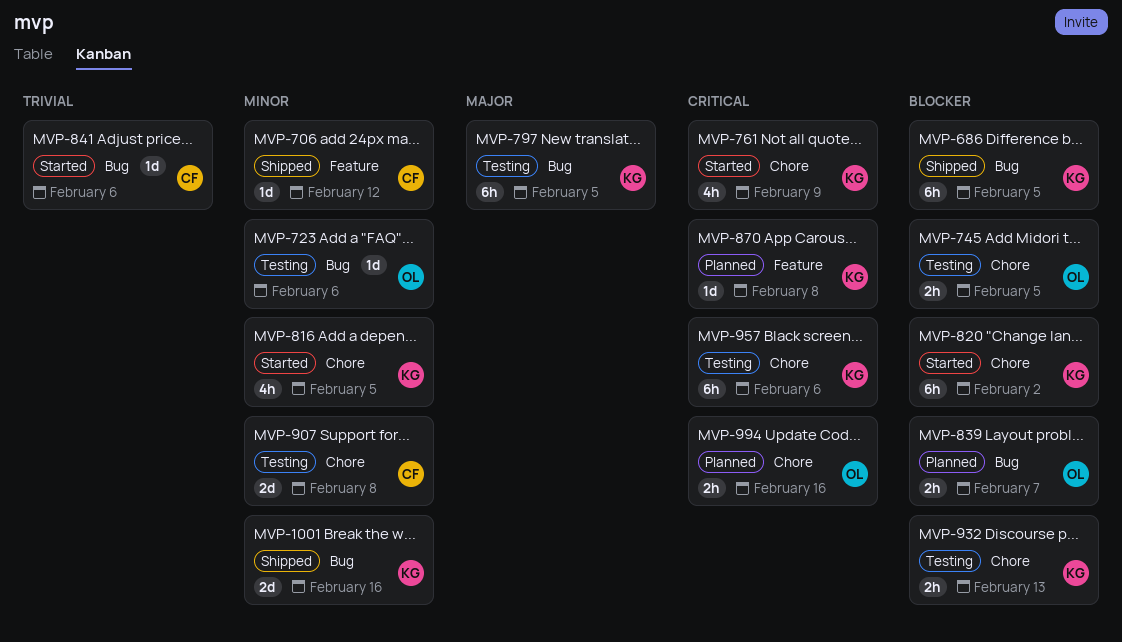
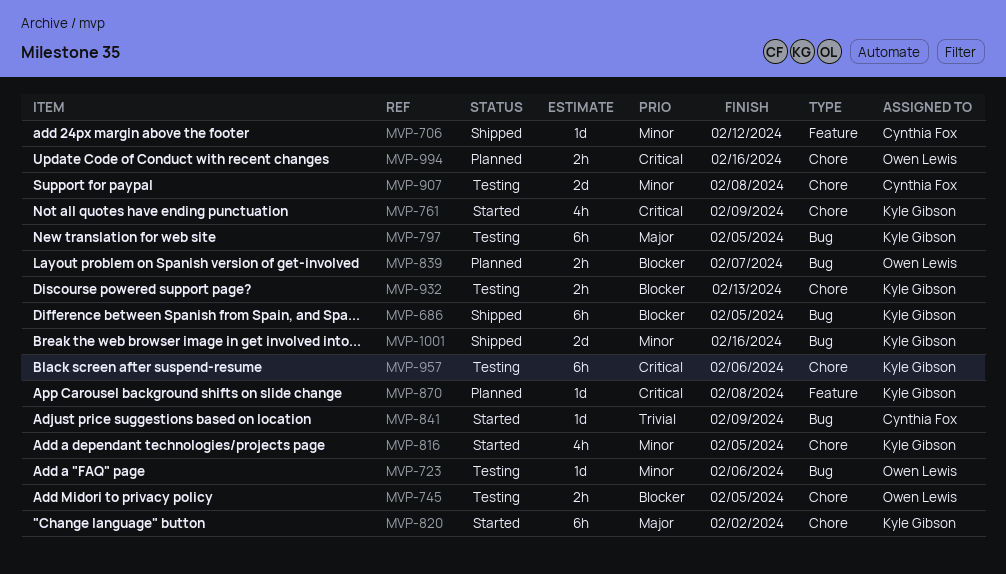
MVP-820, priority: Blocker -> Major
MVP-841, due: Feb 6 -> Feb 9

